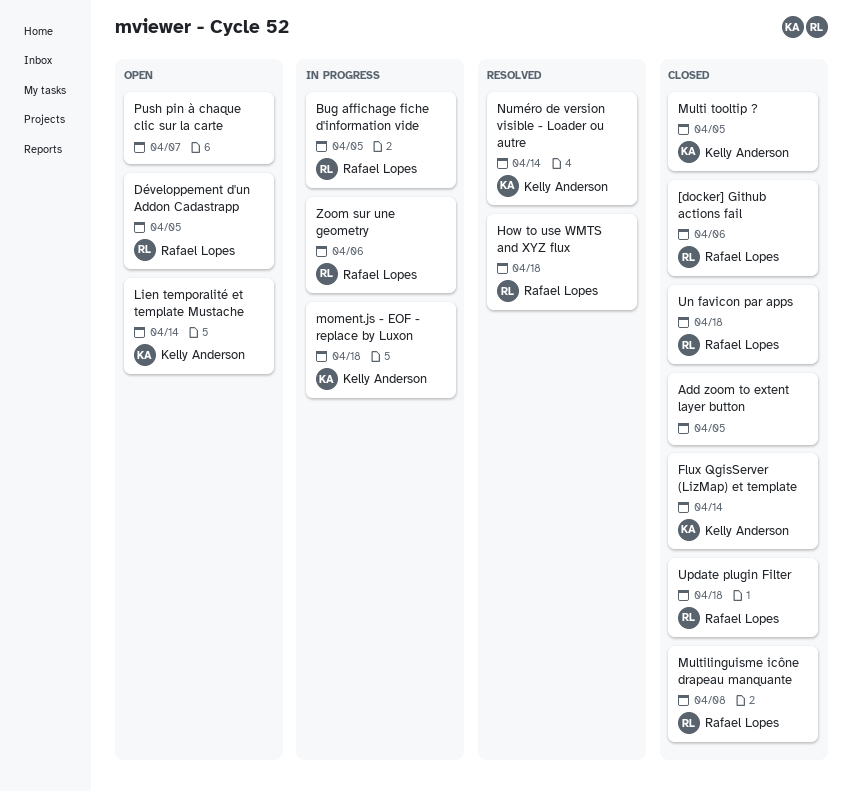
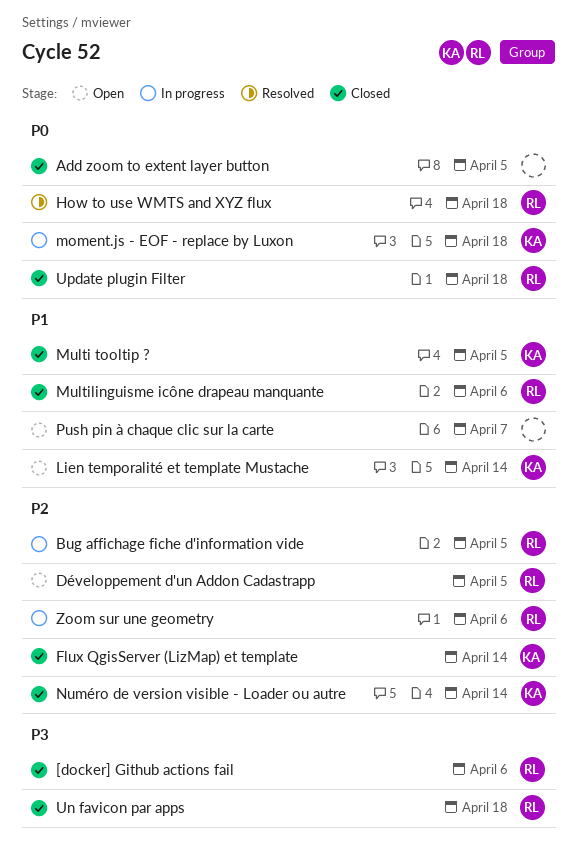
Multilinguisme icône drapeau manquante, due: Apr 8 -> Apr 6
Numéro de version visible - Loader ou autre, status: Resolved -> Closed

